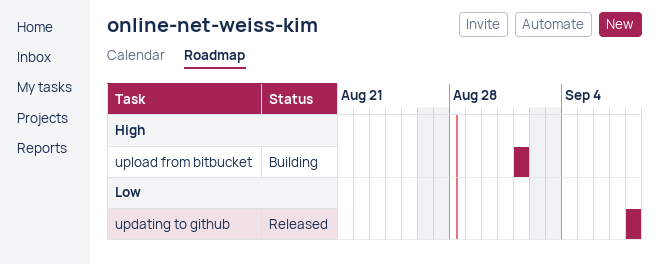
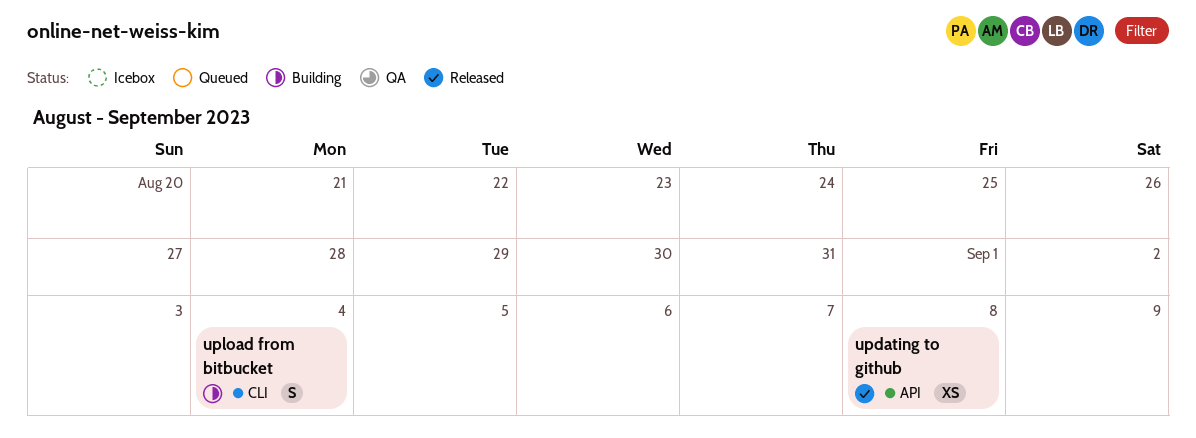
upload from bitbucket, due: Sep 1 -> Sep 4

